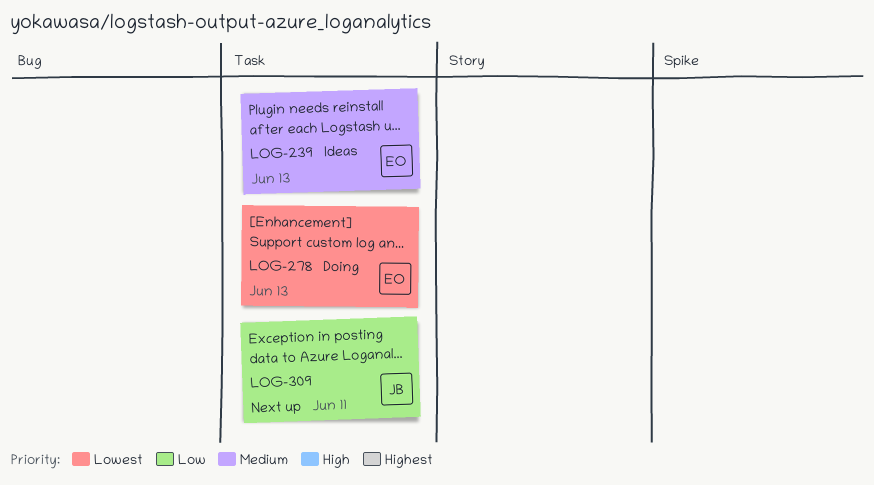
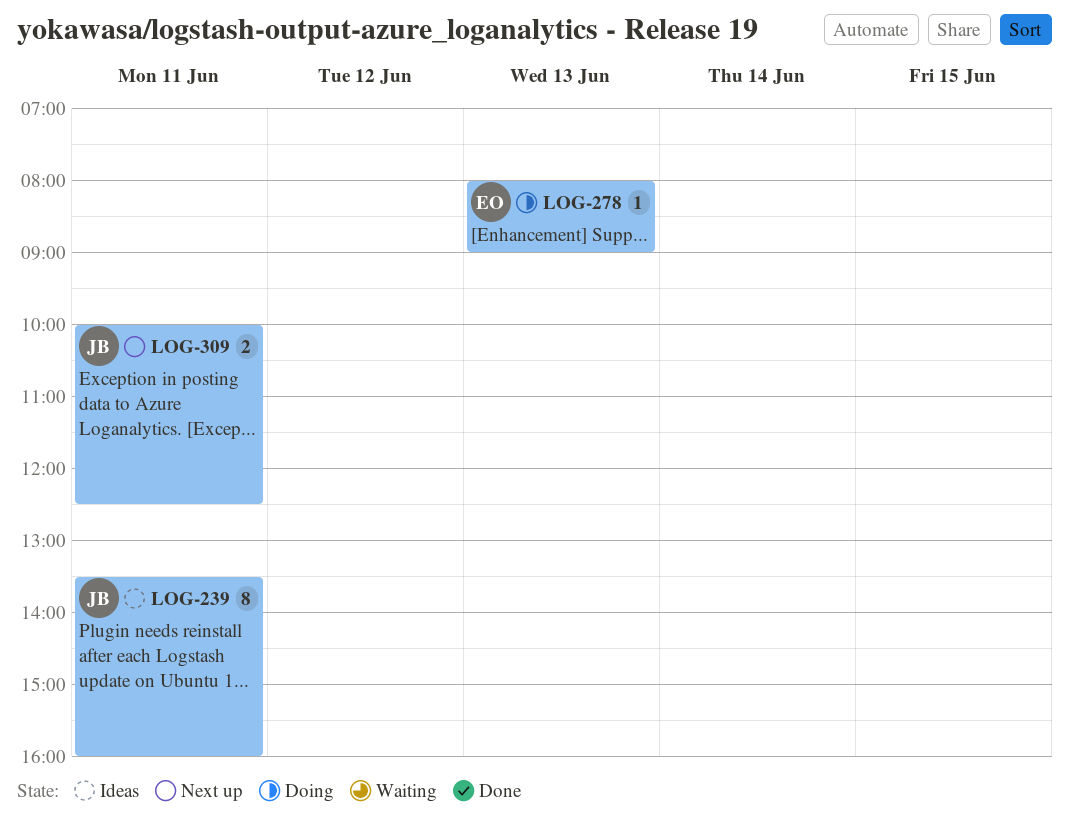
LOG-239, owner: EO -> JB
LOG-239, day: Jun 13 -> Jun 11

